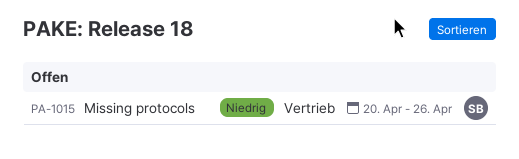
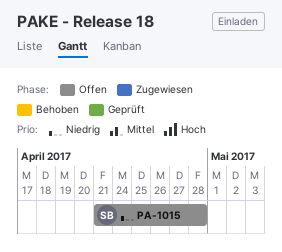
PA-1015, start: Apr 20 -> Apr 21
PA-1015, due: Apr 26 -> Apr 28

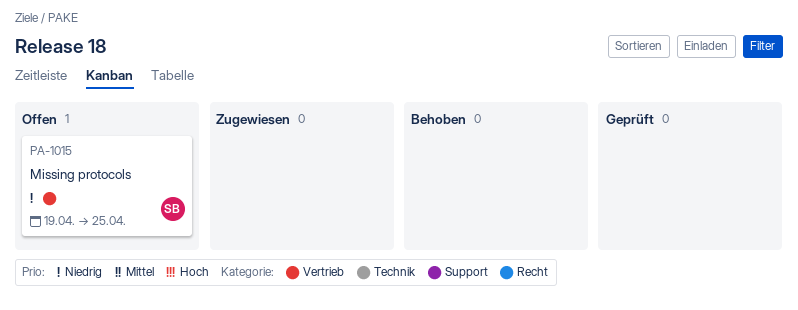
PA-1015, start: Apr 21 -> Apr 19
PA-1015, due: Apr 28 -> Apr 25

